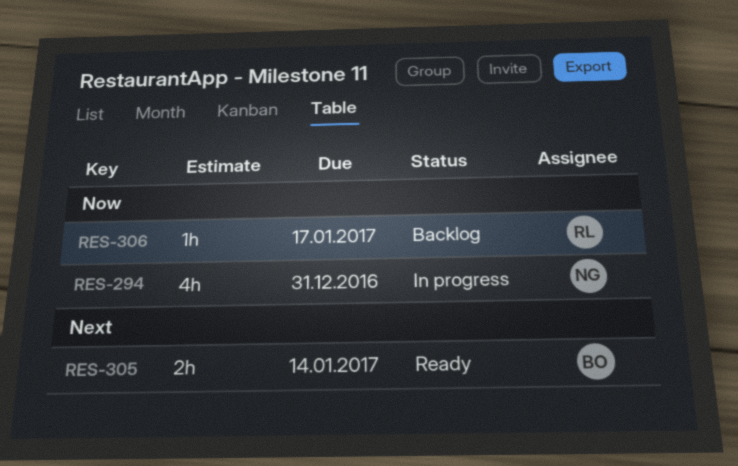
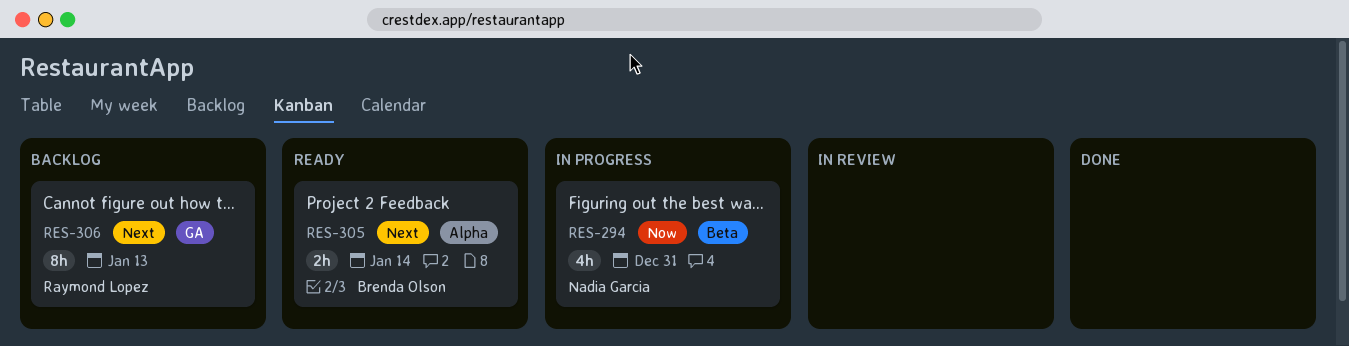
RES-306, priority: Now -> Next
RES-306, estimate: 1h -> 8h
RES-306, due: Jan 17 -> Jan 13

